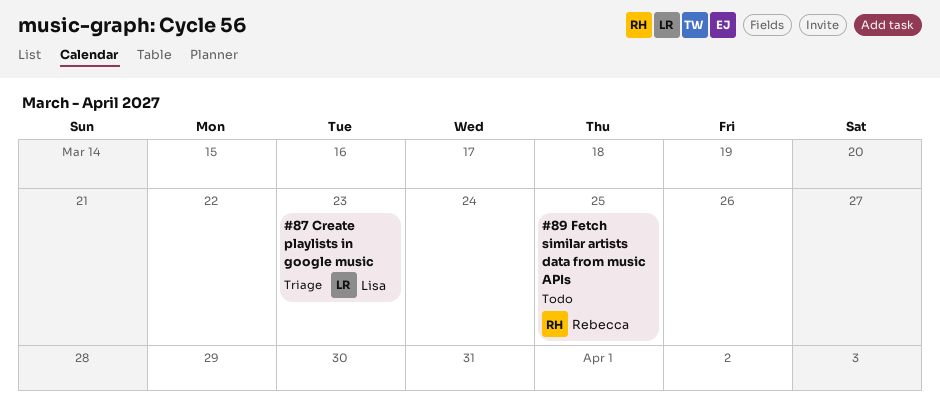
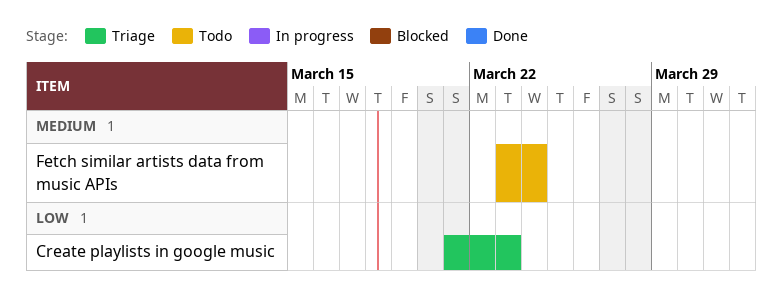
Fetch similar artists data from music APIs, due: Mar 25 -> Mar 24

